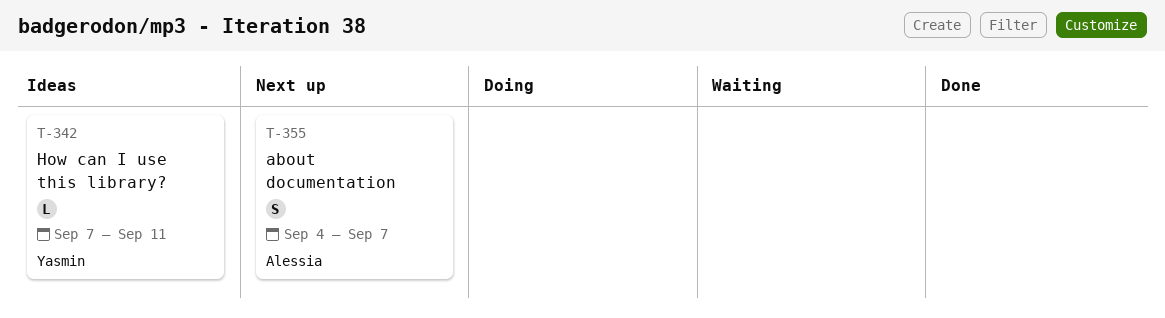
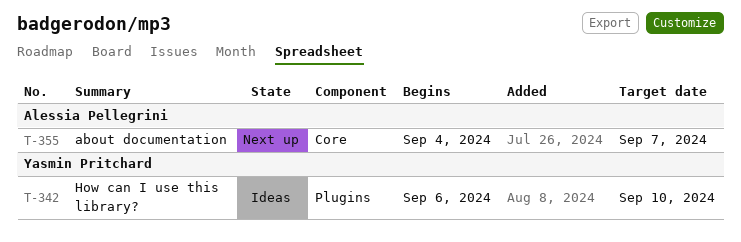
T-342, start: Sep 7 -> Sep 6
T-342, due: Sep 11 -> Sep 10

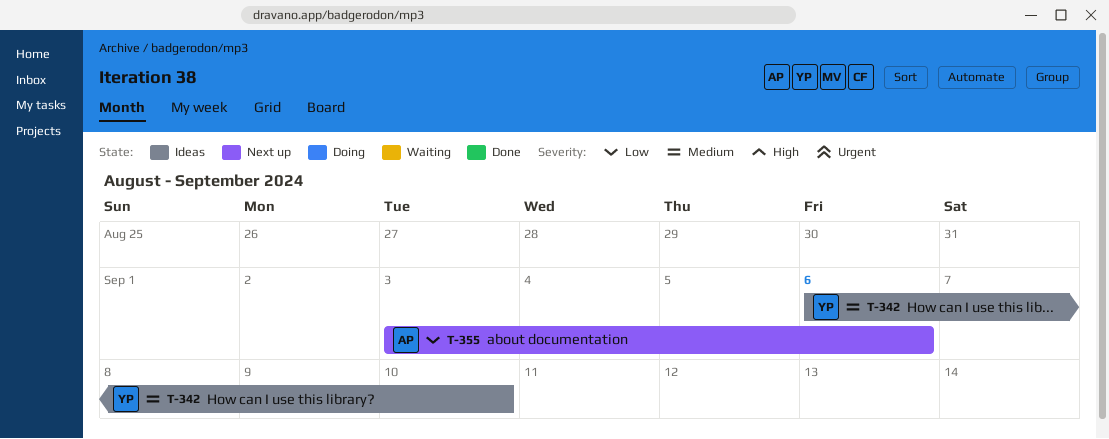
T-355, start: Sep 4 -> Sep 3
T-355, due: Sep 7 -> Sep 6

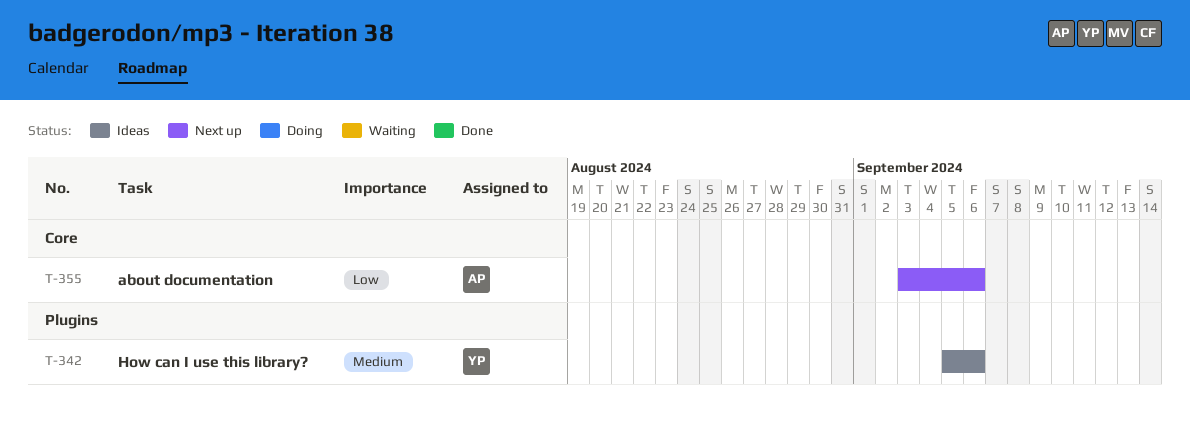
T-342, start: Sep 6 -> Sep 5
T-342, due: Sep 10 -> Sep 6

